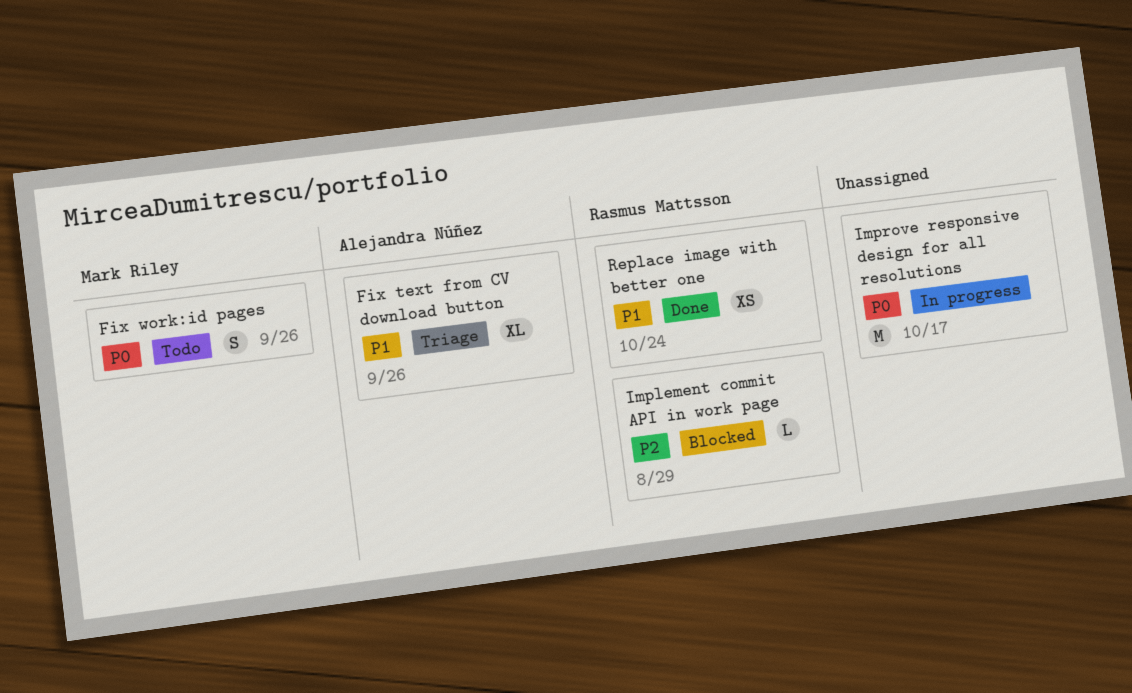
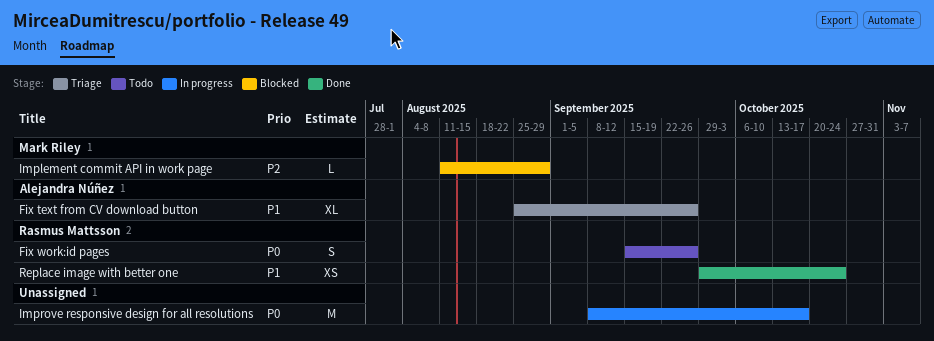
Fix work:id pages, owner: Mark Riley -> Rasmus Mattsson
Implement commit API in work page, owner: Rasmus Mattsson -> Mark Riley

